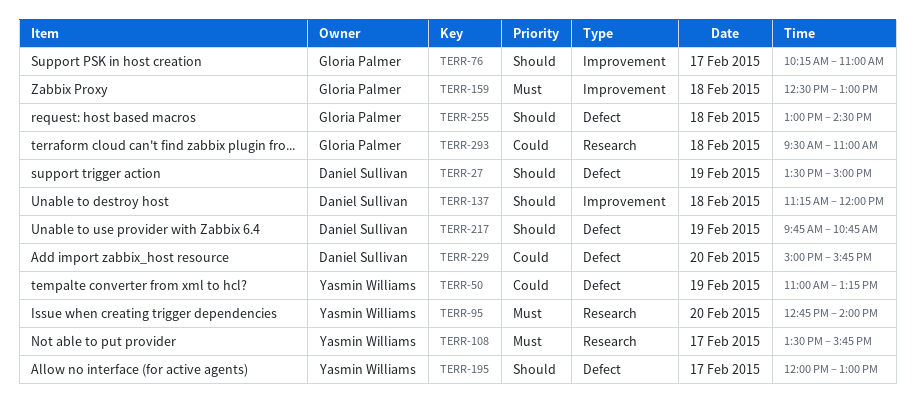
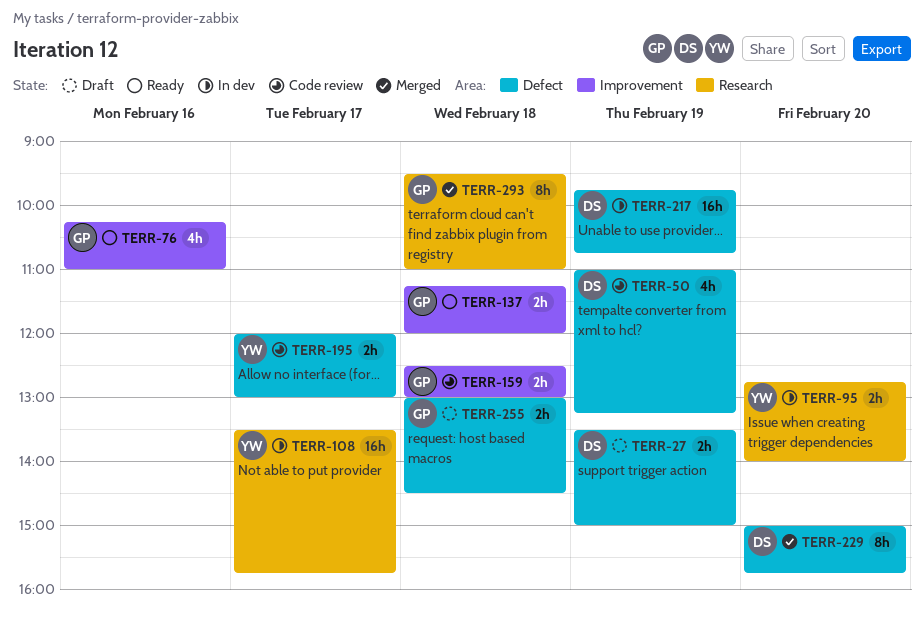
TERR-50, owner: Yasmin Williams -> Daniel Sullivan
TERR-76, day: Feb 17 -> Feb 16
TERR-137, owner: Daniel Sullivan -> Gloria Palmer

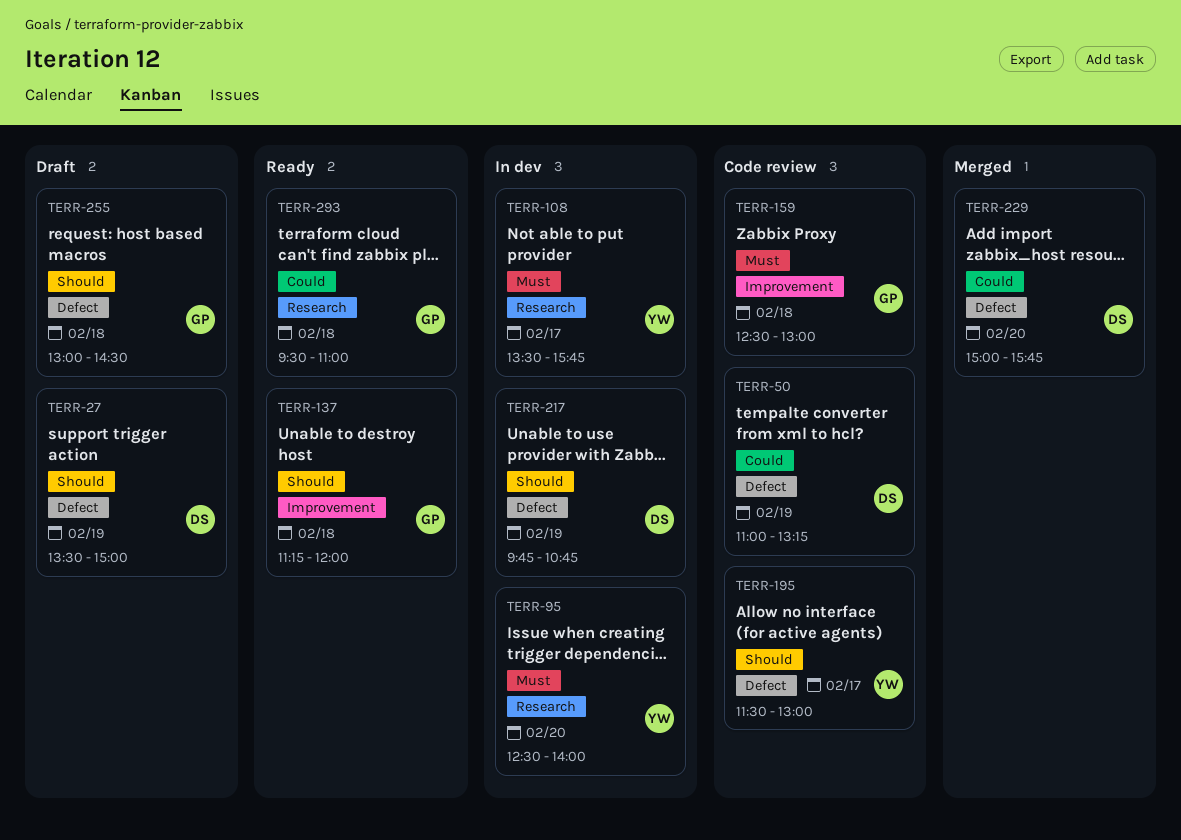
TERR-76: present -> none
TERR-95, begins: 12:45 -> 12:30
TERR-195, begins: 12:00 -> 11:30
TERR-293, status: Merged -> Ready

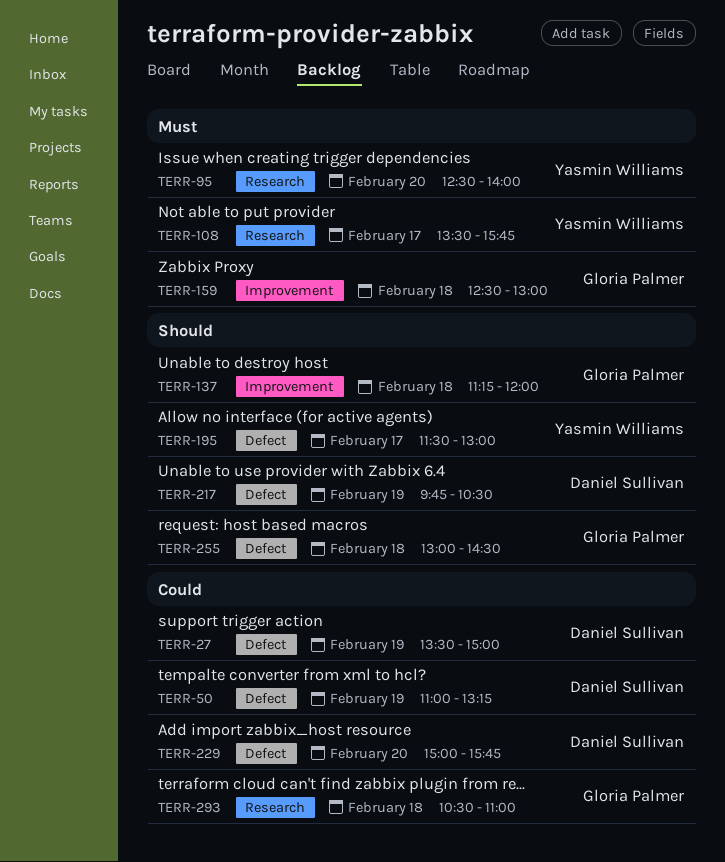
TERR-27, priority: Should -> Could
TERR-217, ends: 10:45 -> 10:30
TERR-293, begins: 09:30 -> 10:30

